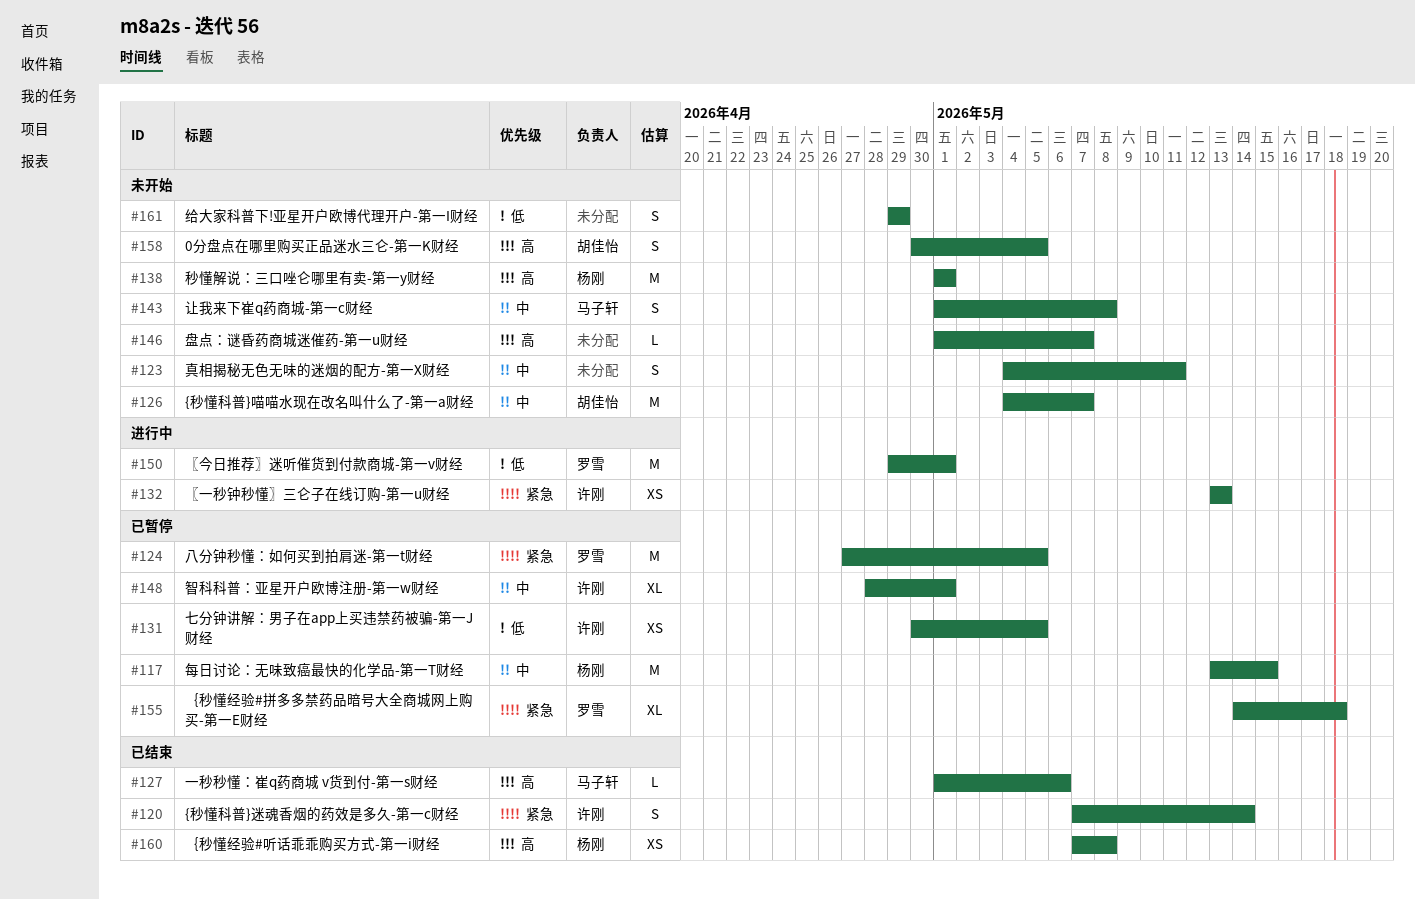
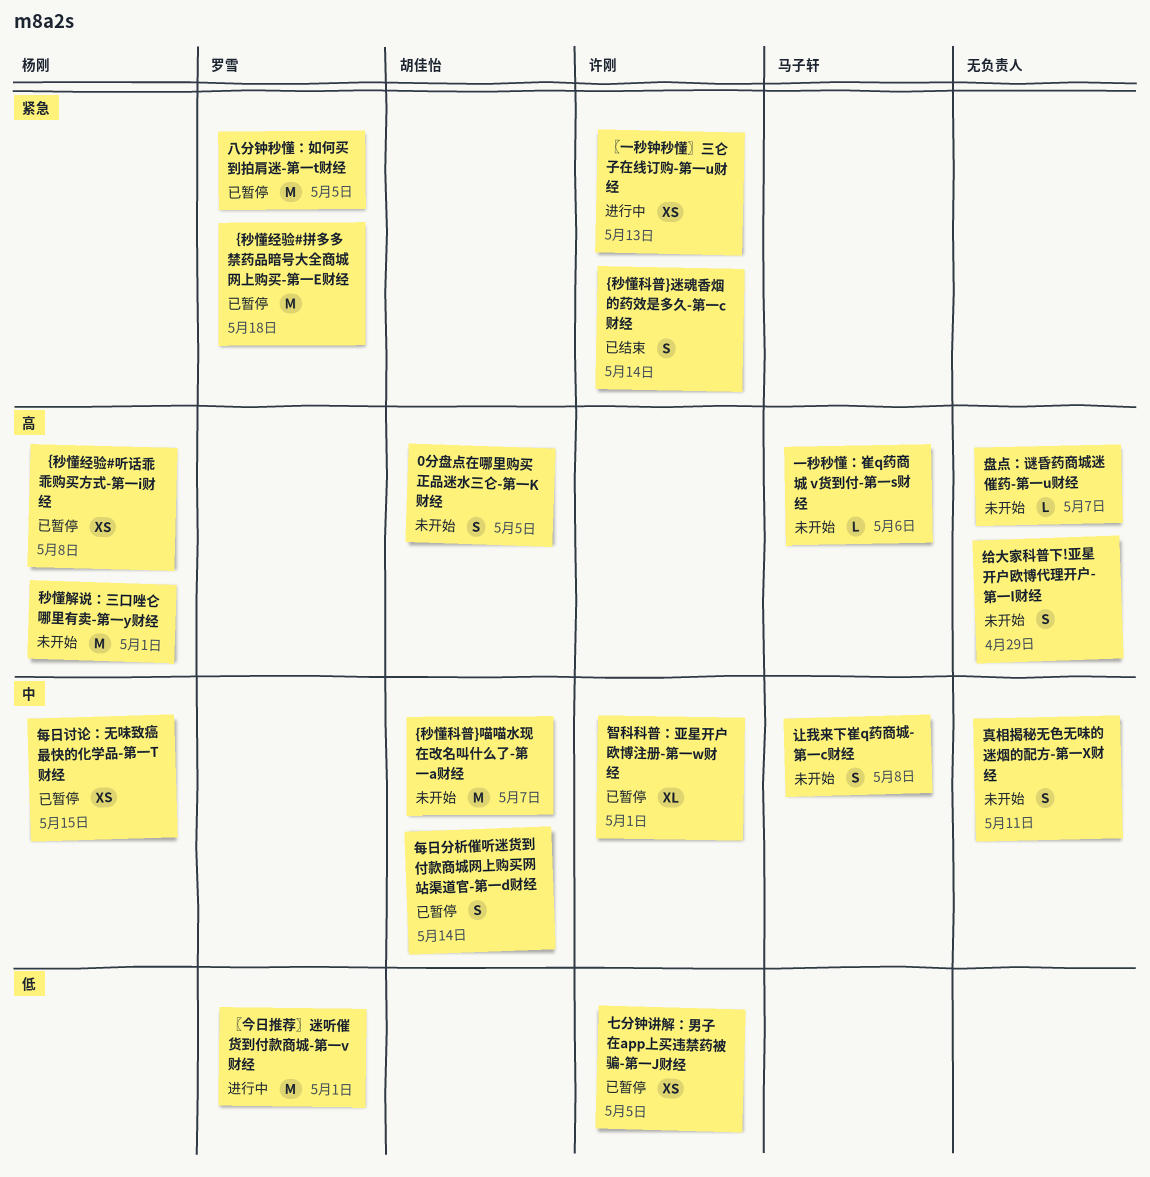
一秒秒懂：崔q药商城 v货到付-第一s财经, status: 已结束 -> 未开始
每日分析催听迷货到付款商城网上购买网站渠道官-第一d财经: none -> present
每日讨论：无味致癌最快的化学品-第一T财经, estimate: M -> XS
给大家科普下!亚星开户欧博代理开户-第一I财经, priority: 低 -> 高
｛秒懂经验#听话乖乖购买方式-第一i财经, status: 已结束 -> 已暂停
｛秒懂经验#拼多多禁药品暗号大全商城网上购买-第一E财经, estimate: XL -> M

